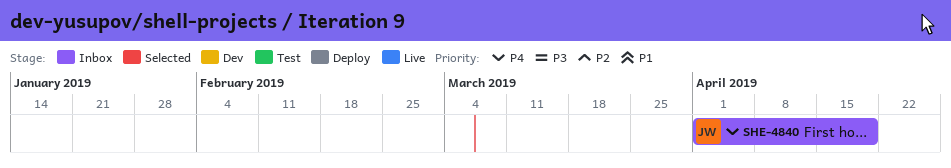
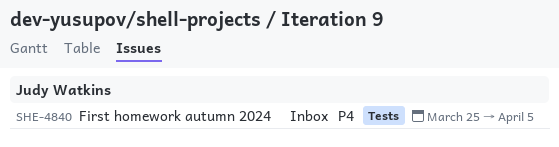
SHE-4840, start: Apr 1 -> Mar 25
SHE-4840, due: Apr 19 -> Apr 5

